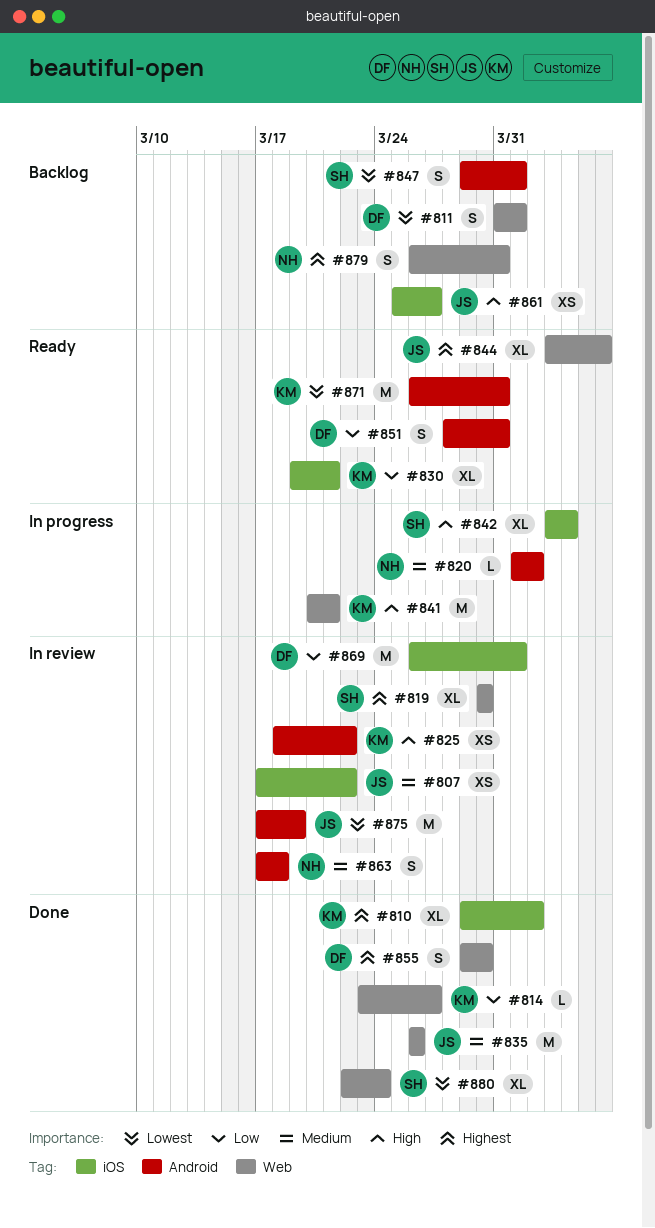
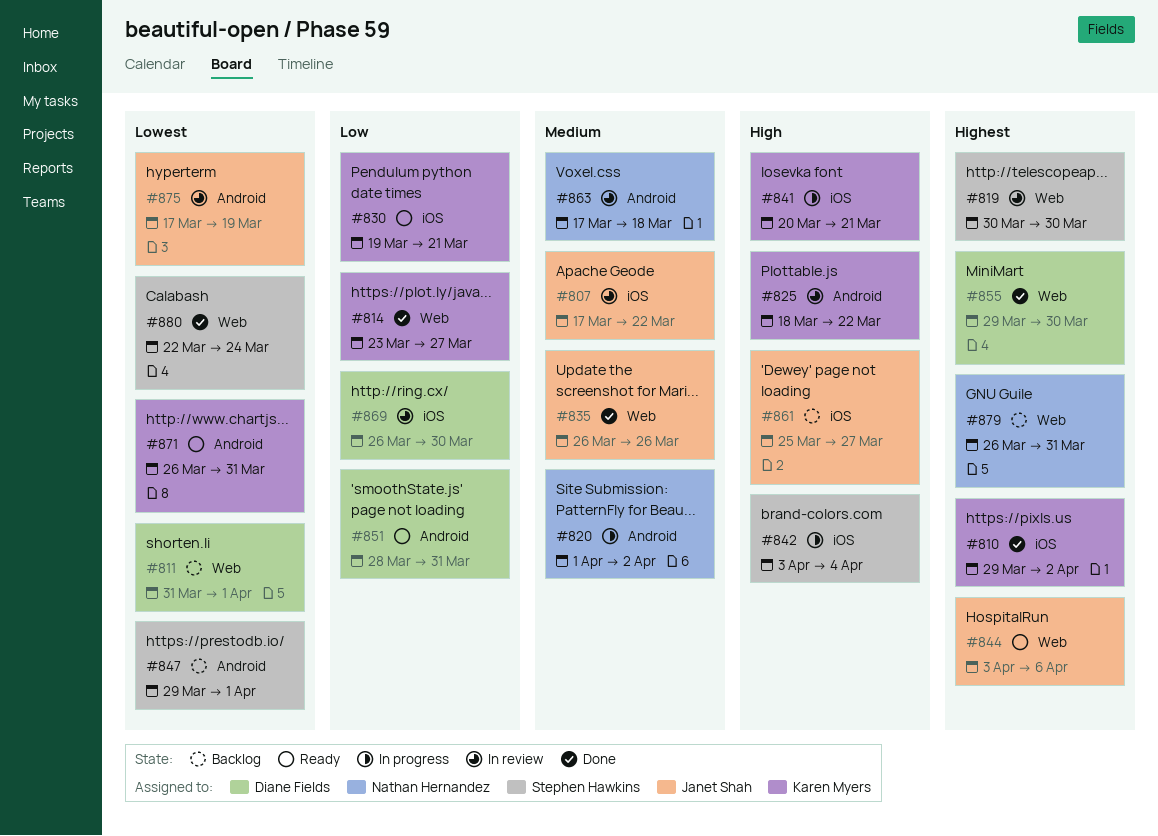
#841, label: Web -> iOS
#869, due: Apr 1 -> Mar 30

